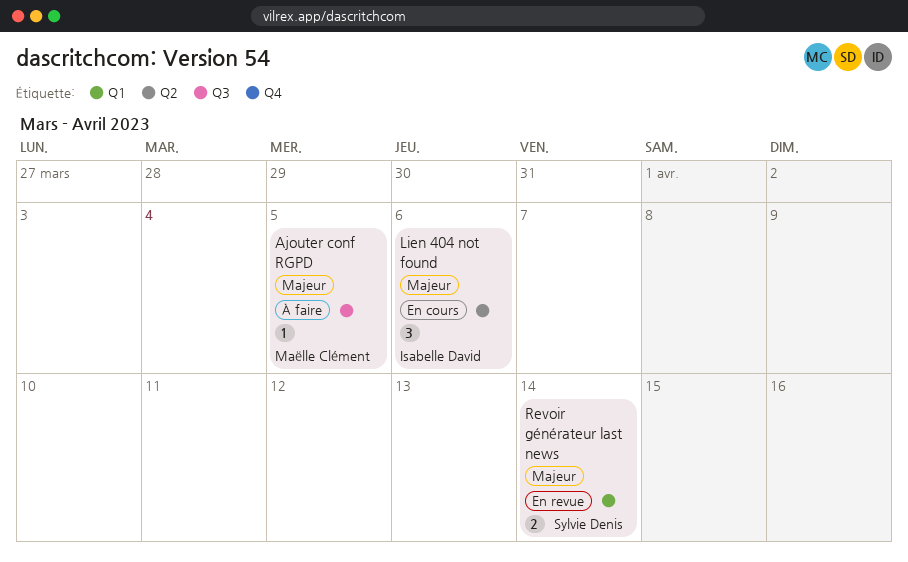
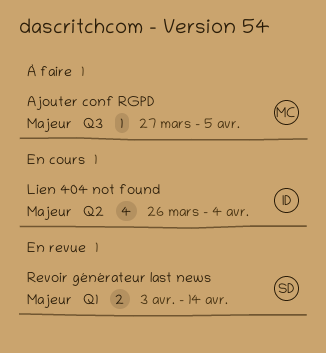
Lien 404 not found, estimate: 3 -> 4
Lien 404 not found, due: Apr 6 -> Apr 4

